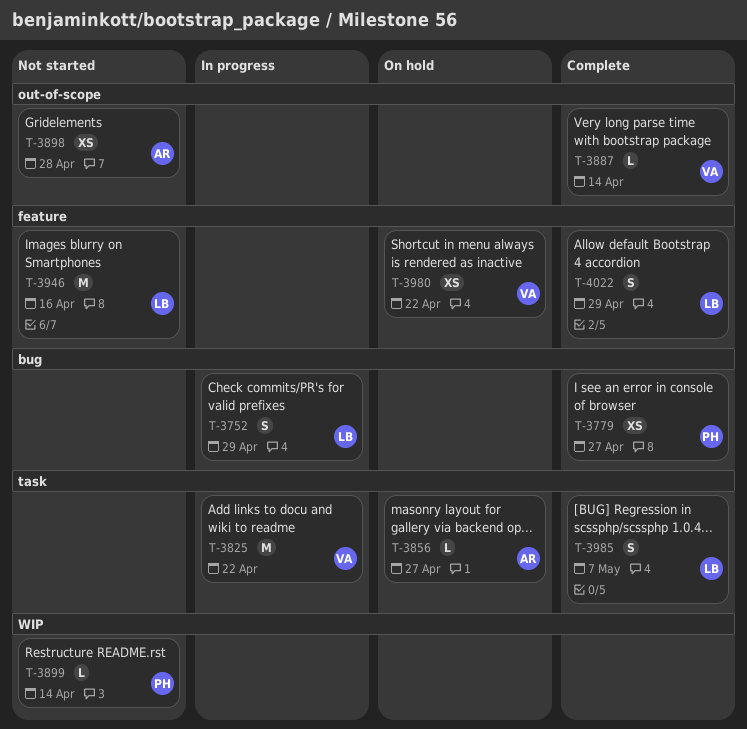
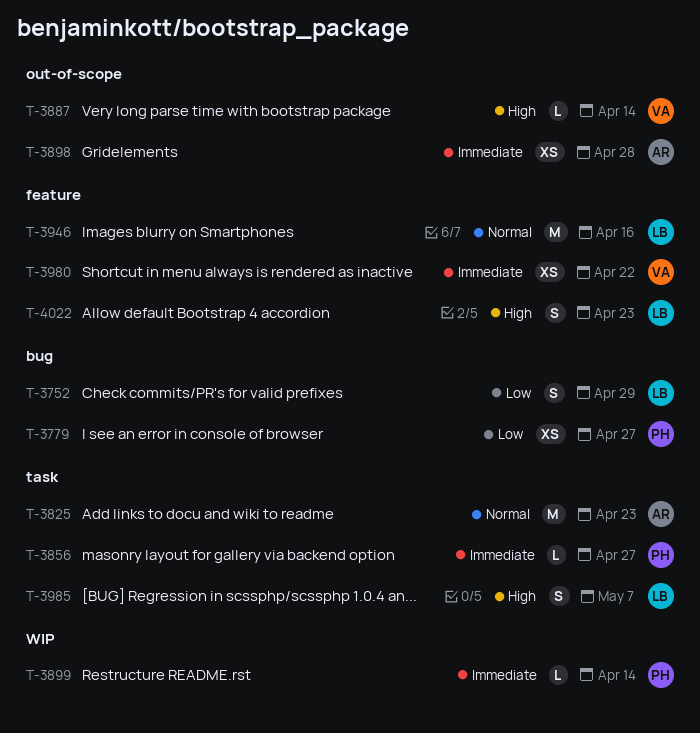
T-3825, owner: VA -> AR
T-3825, due: Apr 22 -> Apr 23
T-3856, owner: AR -> PH
T-4022, due: Apr 29 -> Apr 23

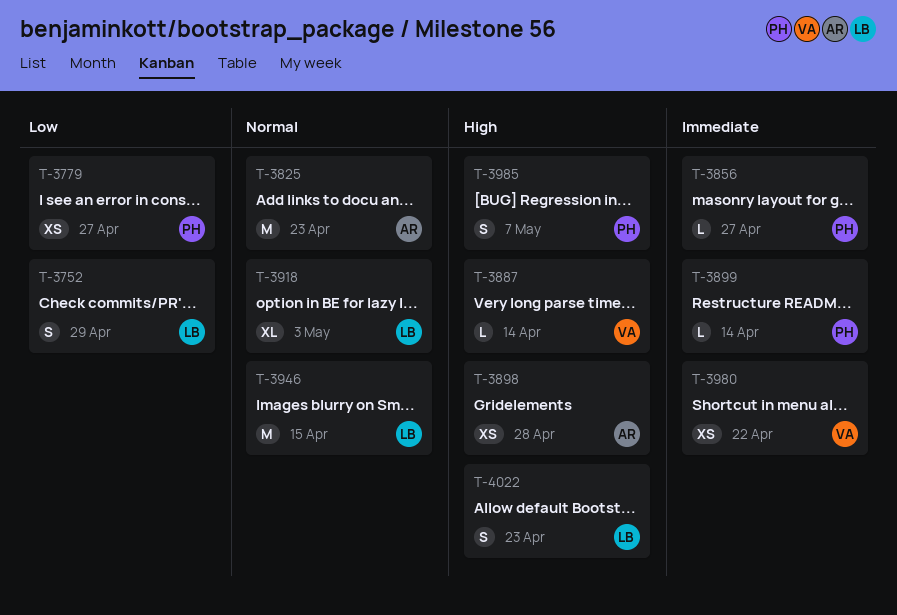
T-3898, priority: Immediate -> High
T-3918: none -> present
T-3946, due: Apr 16 -> Apr 15
T-3985, owner: LB -> PH

